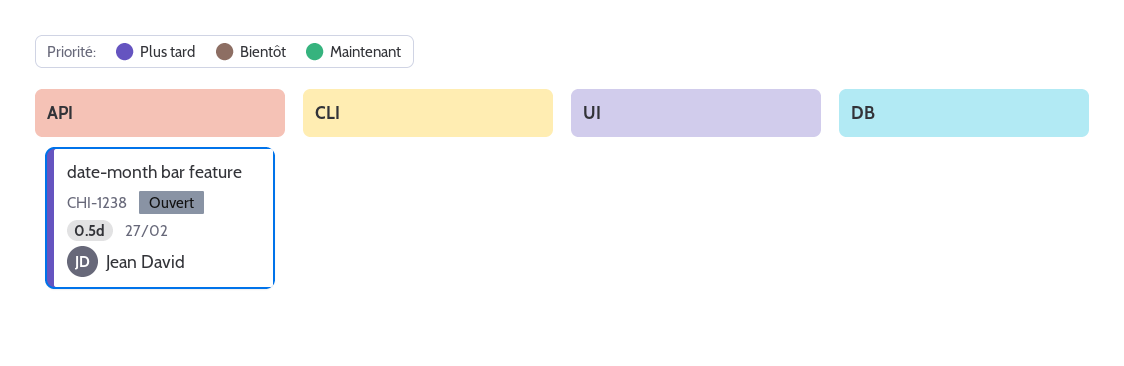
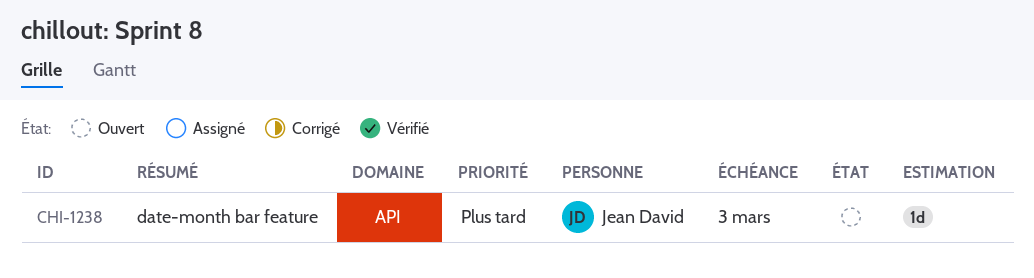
CHI-1238, estimate: 0.5d -> 1d
CHI-1238, due: Feb 27 -> Mar 3

